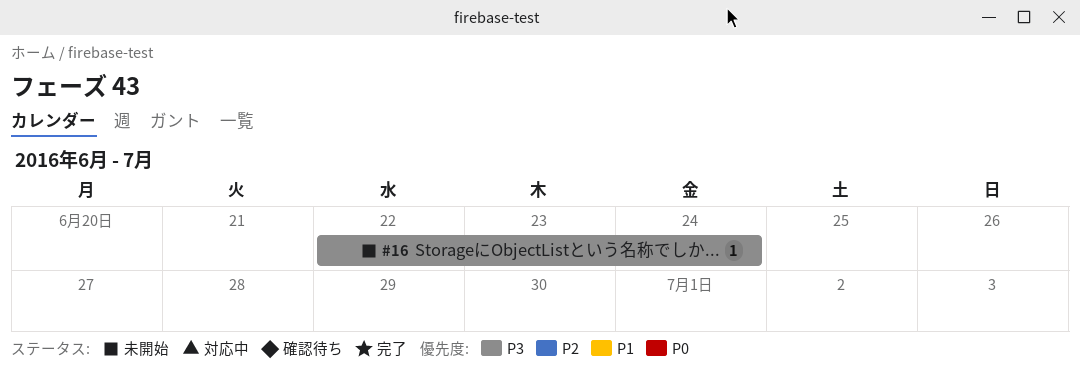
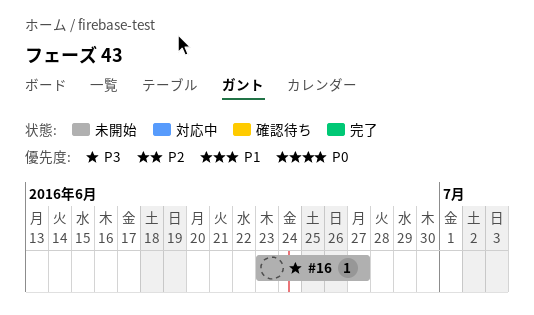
#16, start: Jun 22 -> Jun 23
#16, due: Jun 24 -> Jun 27

